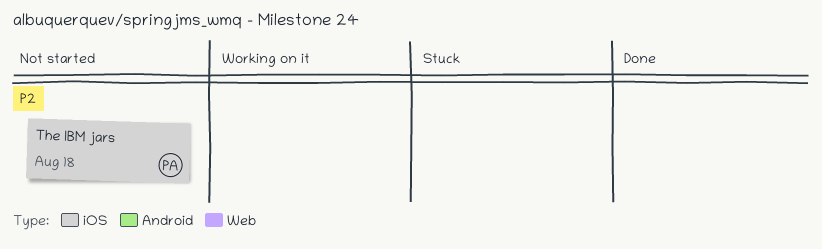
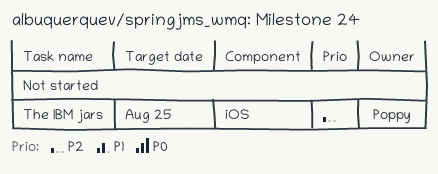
The IBM jars, due: Aug 18 -> Aug 25

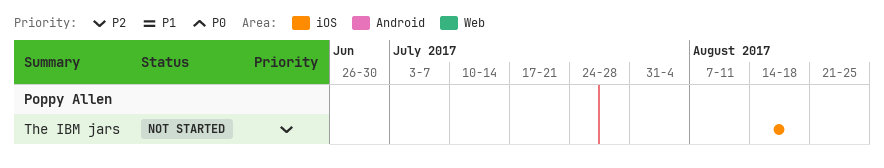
The IBM jars, due: Aug 25 -> Aug 18

